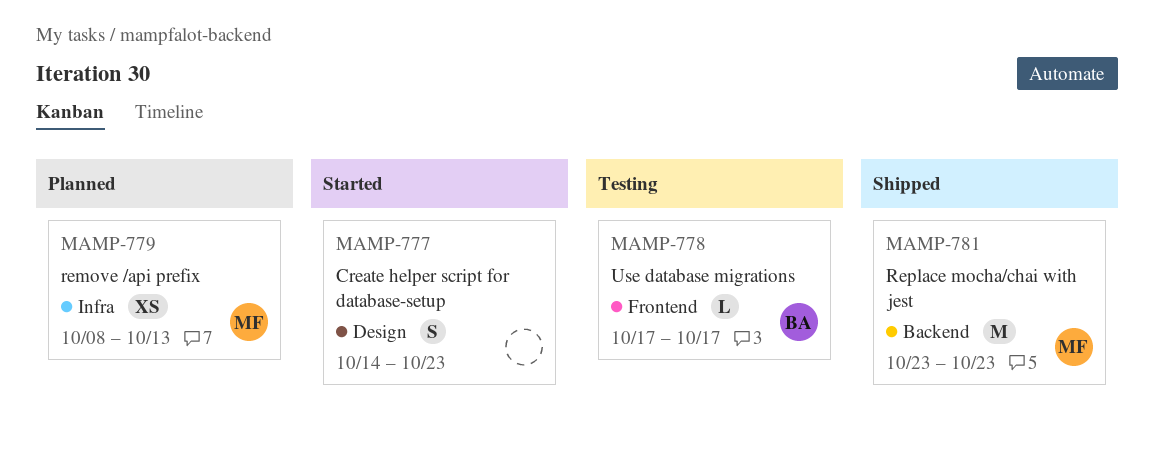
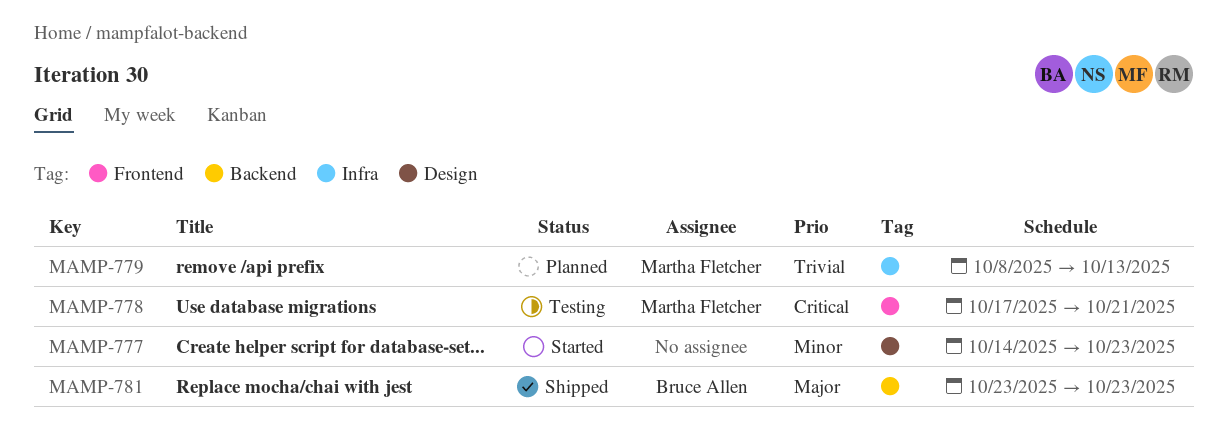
MAMP-778, owner: Bruce Allen -> Martha Fletcher
MAMP-778, due: Oct 17 -> Oct 21
MAMP-781, owner: Martha Fletcher -> Bruce Allen

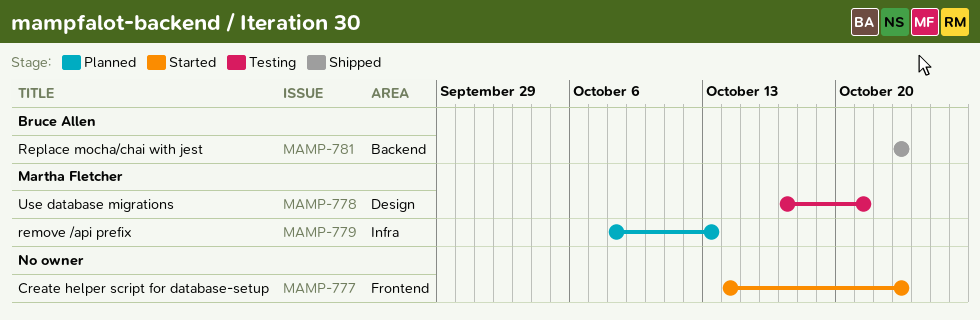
MAMP-777, label: Design -> Frontend
MAMP-778, label: Frontend -> Design

